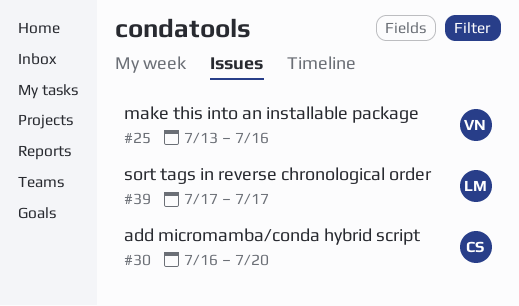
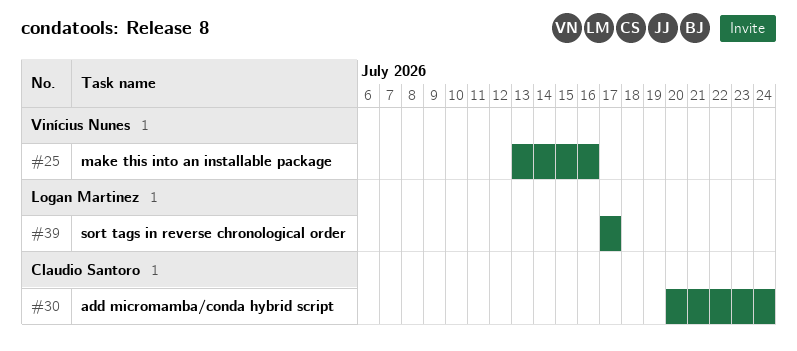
#30, start: Jul 16 -> Jul 20
#30, due: Jul 20 -> Jul 24

